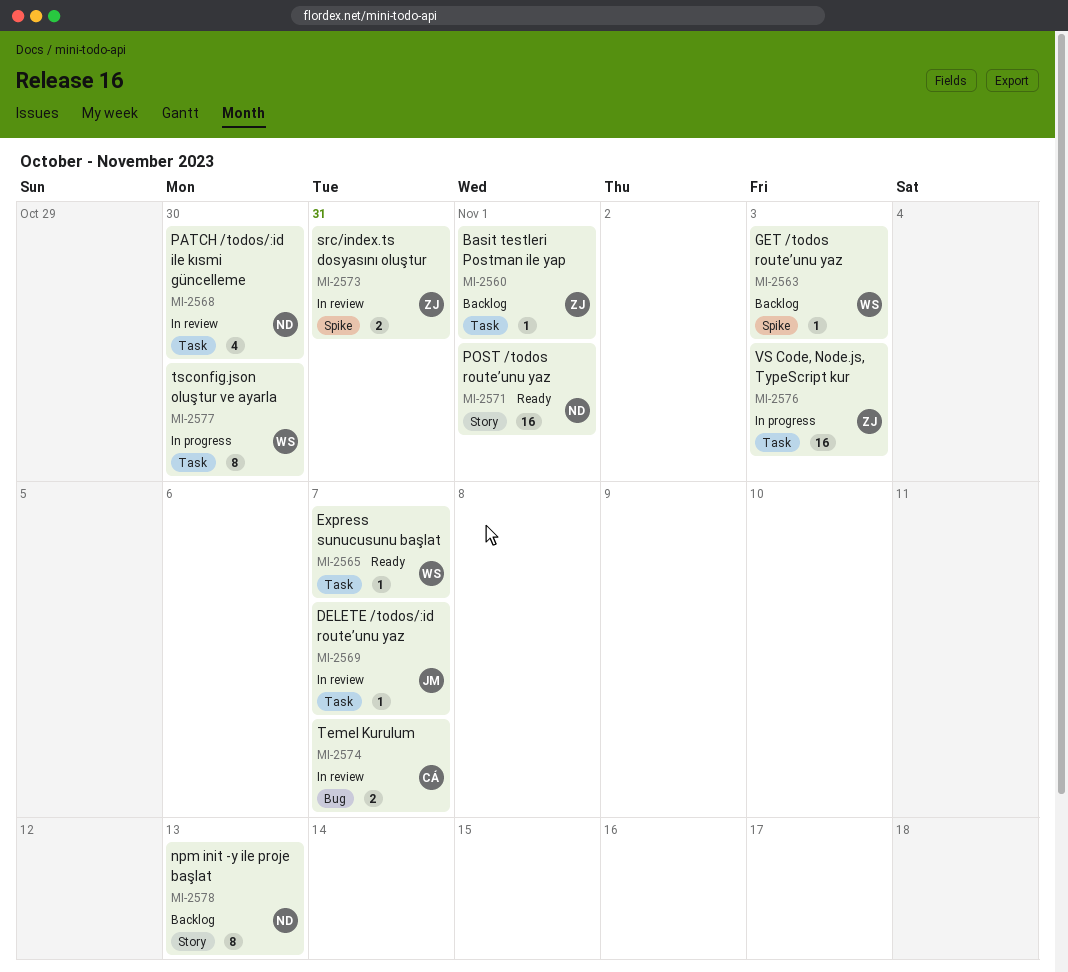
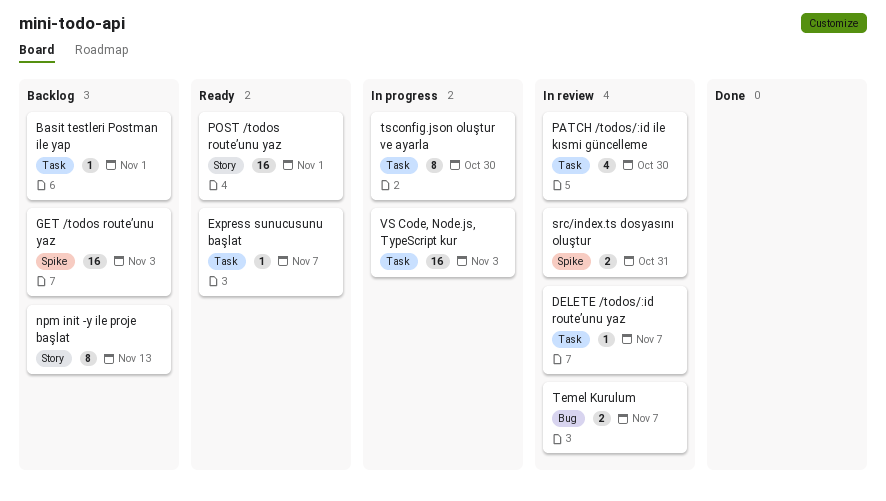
GET /todos route’unu yaz, estimate: 1 -> 16

